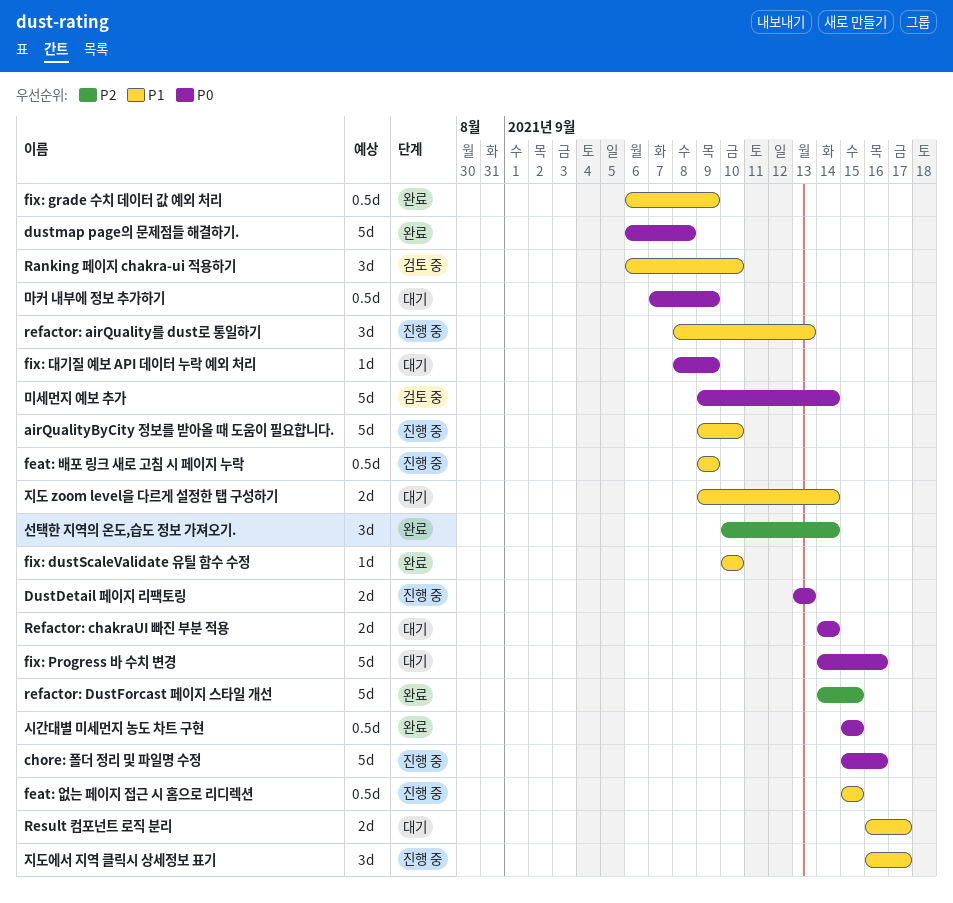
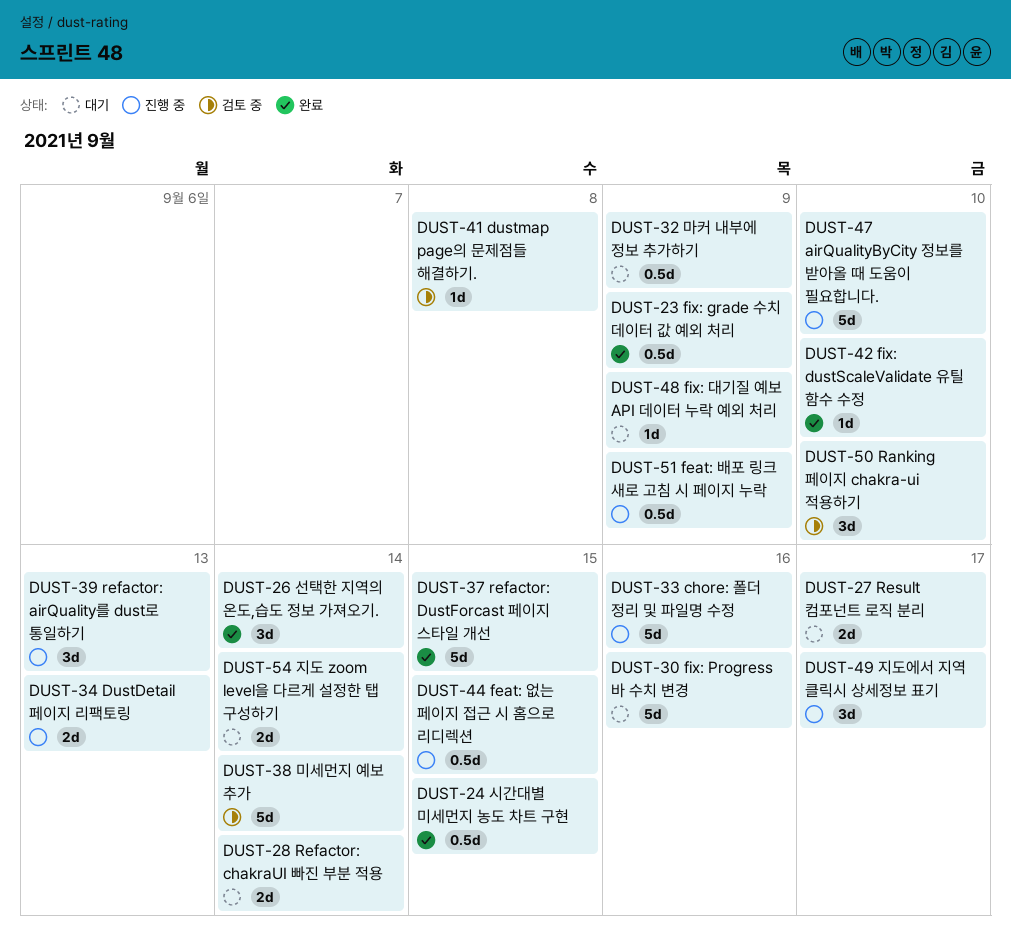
dustmap page의 문제점들 해결하기., status: 완료 -> 검토 중
dustmap page의 문제점들 해결하기., estimate: 5d -> 1d

